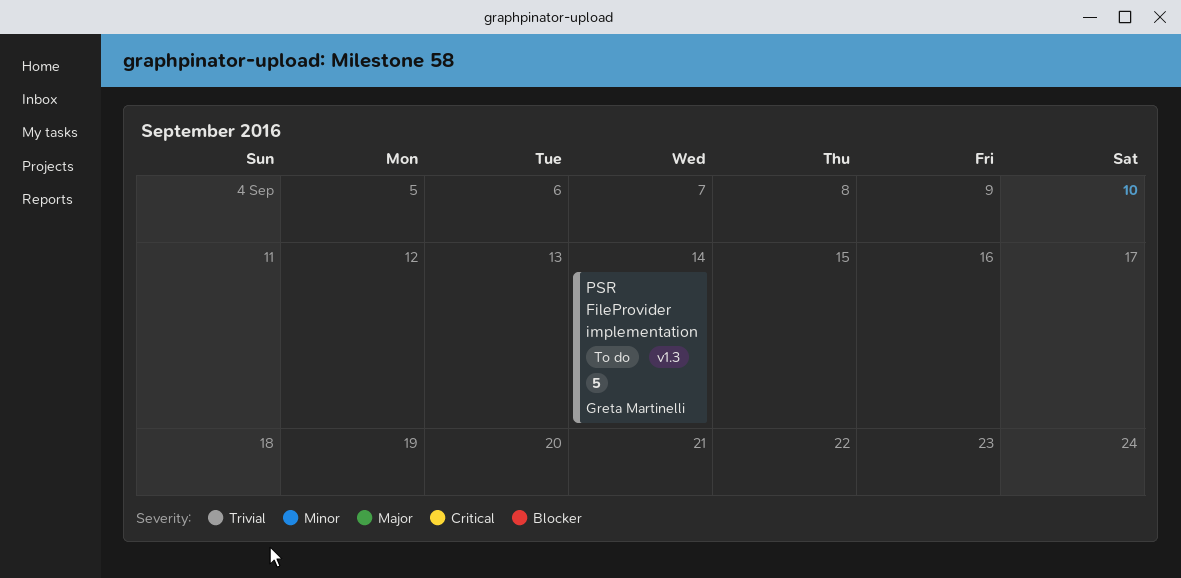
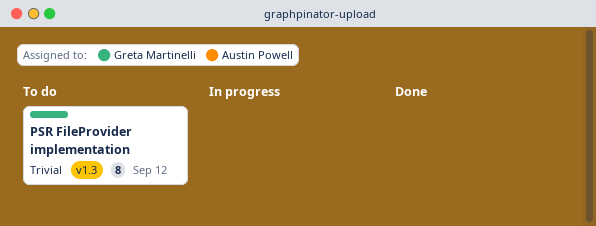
PSR FileProvider implementation, estimate: 5 -> 8
PSR FileProvider implementation, due: Sep 14 -> Sep 12

